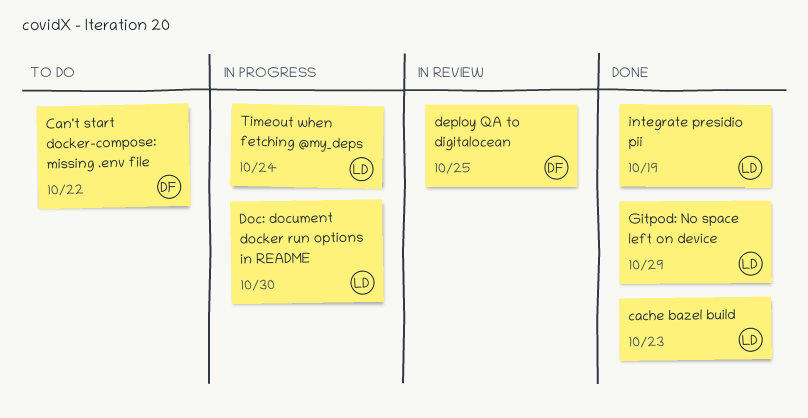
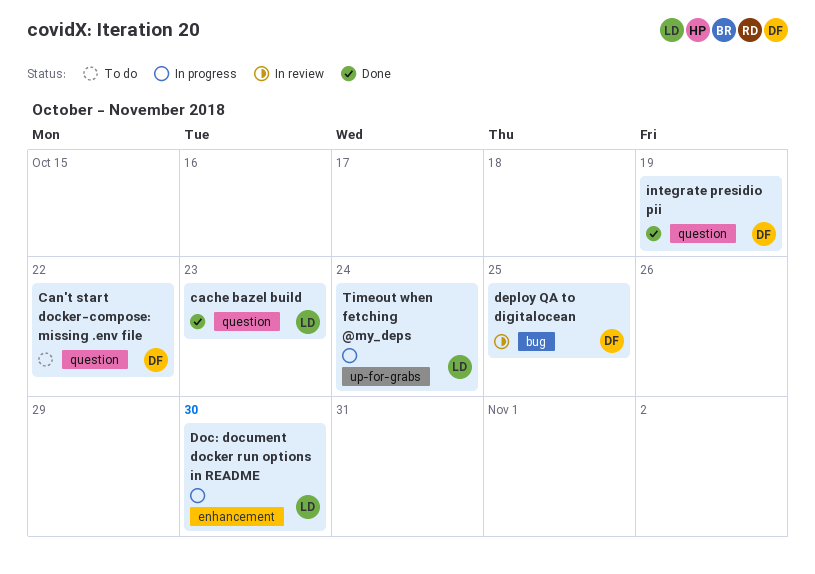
Gitpod: No space left on device: present -> none
integrate presidio pii, owner: LD -> DF

